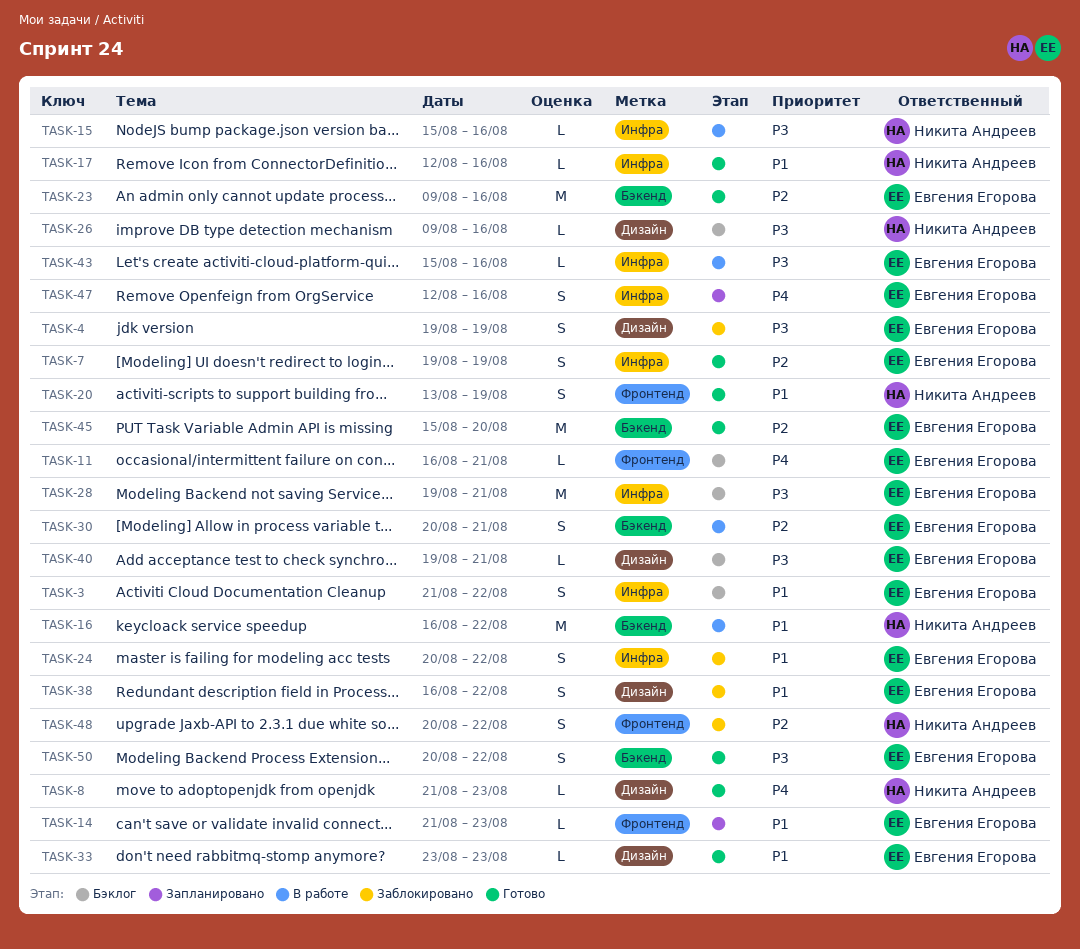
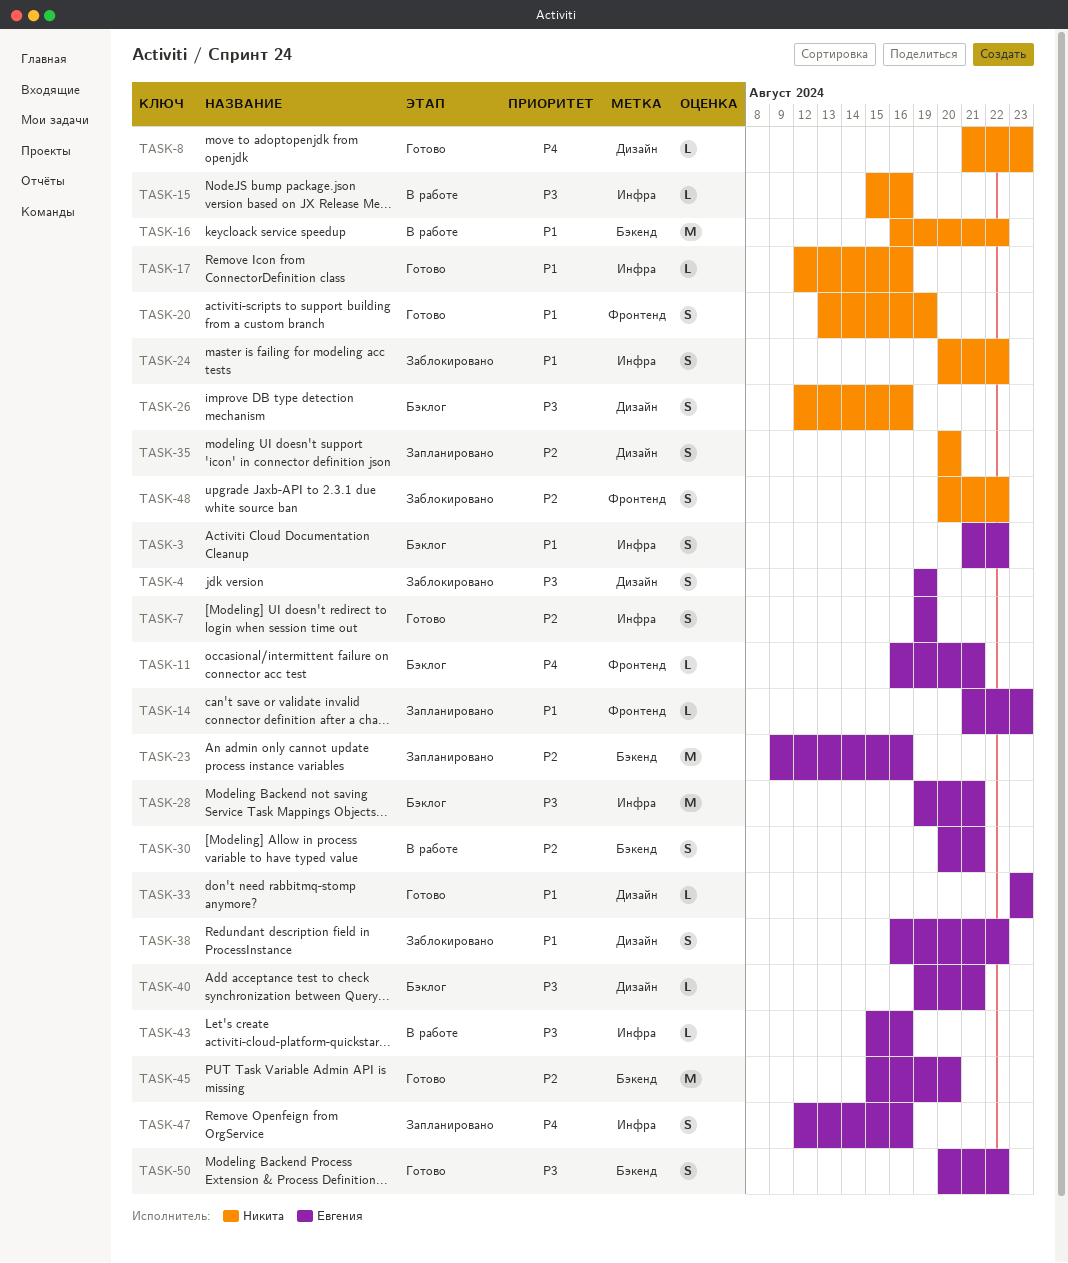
TASK-23, status: Готово -> Запланировано
TASK-24, owner: Евгения Егорова -> Никита Андреев
TASK-26, estimate: L -> S
TASK-26, start: Aug 9 -> Aug 12
TASK-35: none -> present

